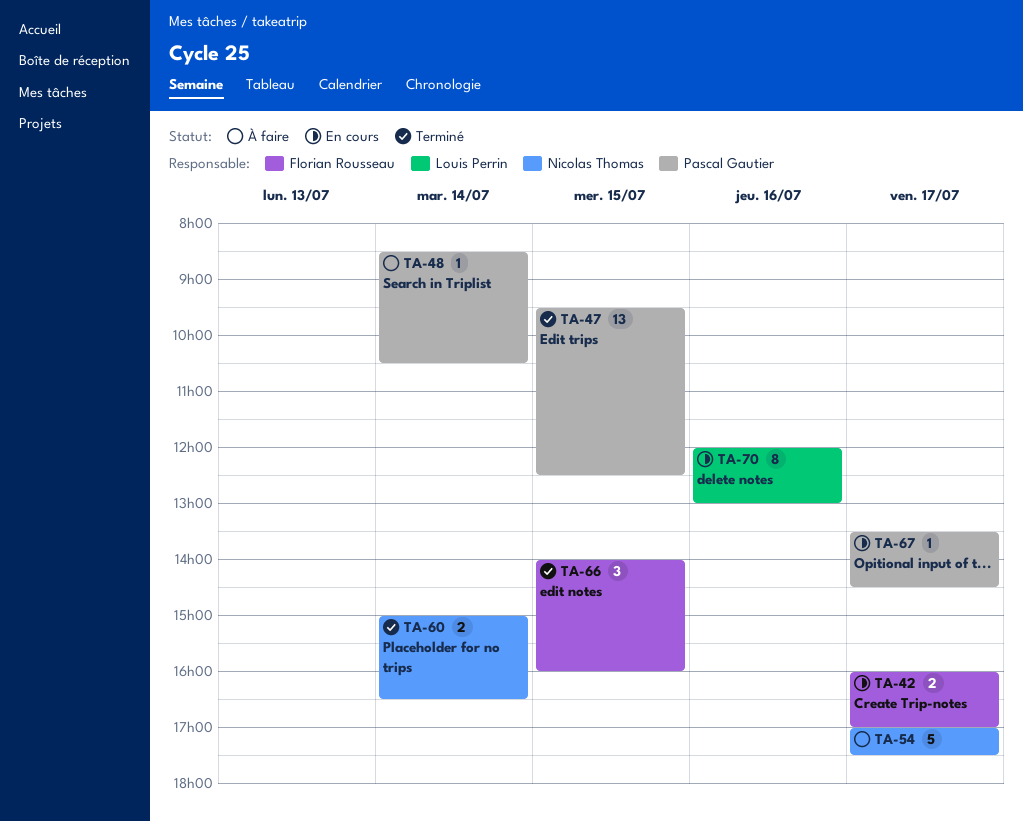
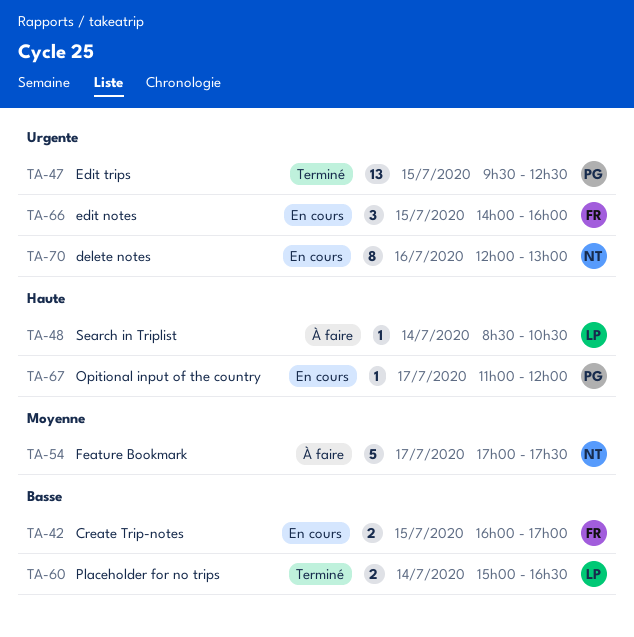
TA-42, day: Jul 17 -> Jul 15
TA-48, owner: Pascal Gautier -> Louis Perrin
TA-60, owner: Nicolas Thomas -> Louis Perrin
TA-66, status: Terminé -> En cours
TA-67, begins: 13:30 -> 11:00
TA-67, ends: 14:30 -> 12:00
TA-70, owner: Louis Perrin -> Nicolas Thomas

